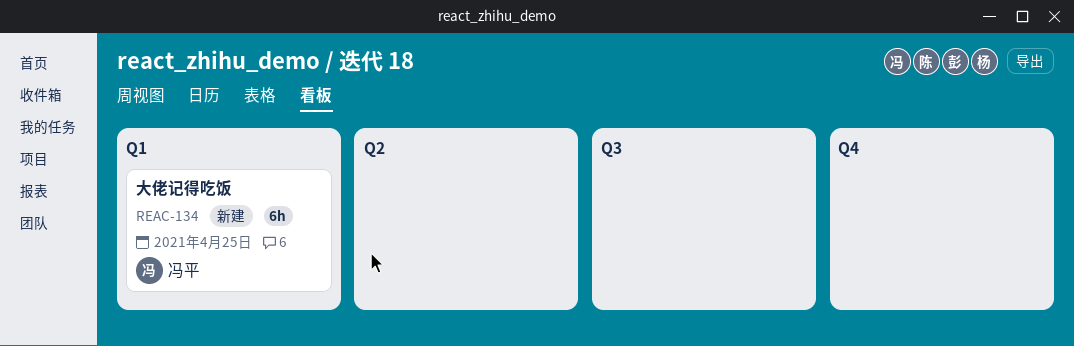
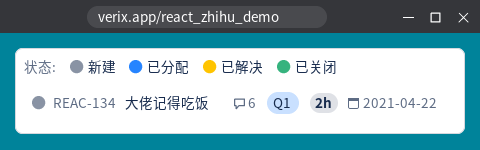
REAC-134, estimate: 6h -> 2h
REAC-134, due: Apr 25 -> Apr 22

